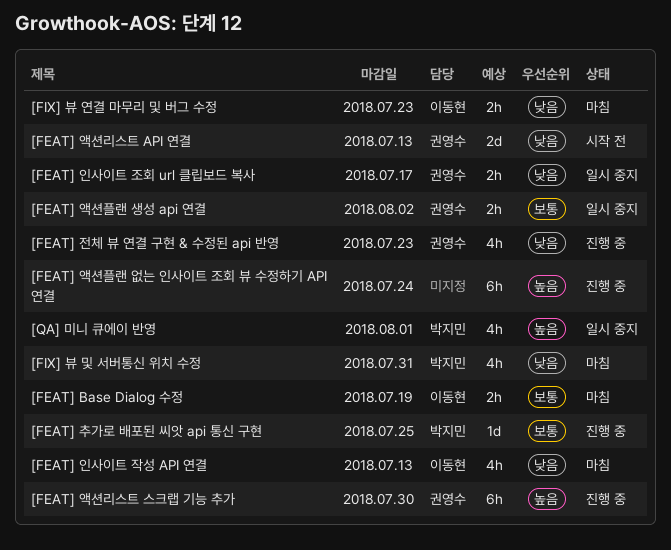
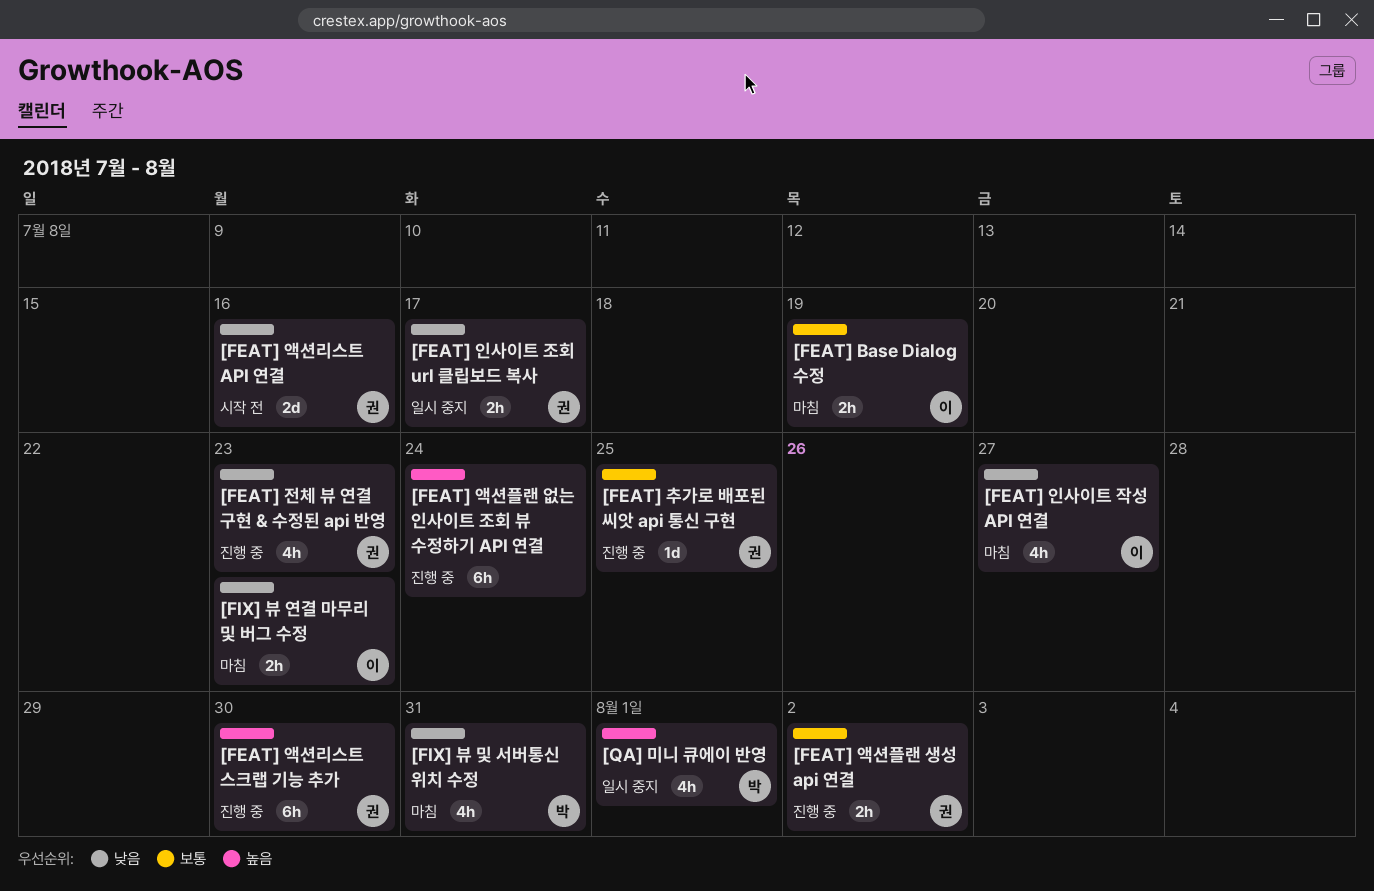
[FEAT] 액션리스트 API 연결, due: Jul 13 -> Jul 16
[FEAT] 액션플랜 생성 api 연결, status: 일시 중지 -> 진행 중
[FEAT] 인사이트 작성 API 연결, due: Jul 13 -> Jul 27
[FEAT] 추가로 배포된 씨앗 api 통신 구현, owner: 박지민 -> 권영수

